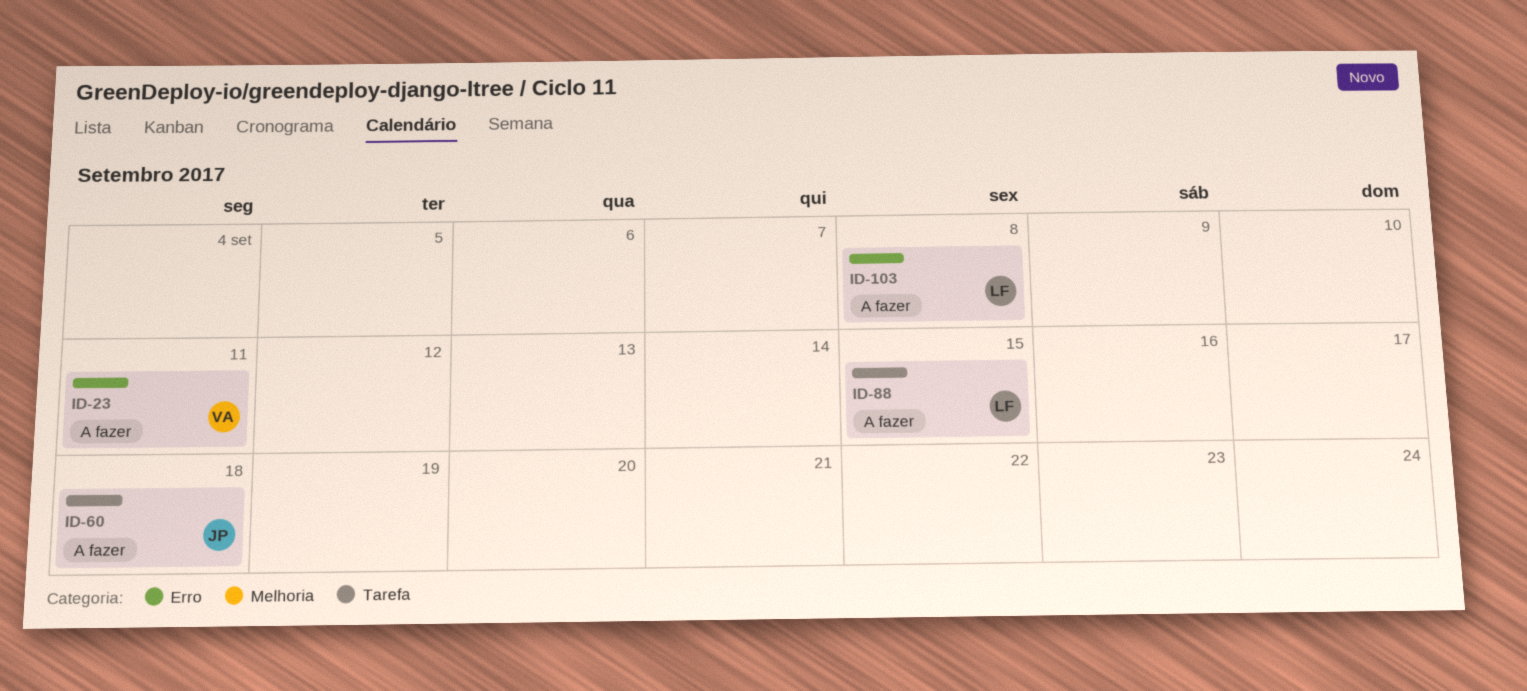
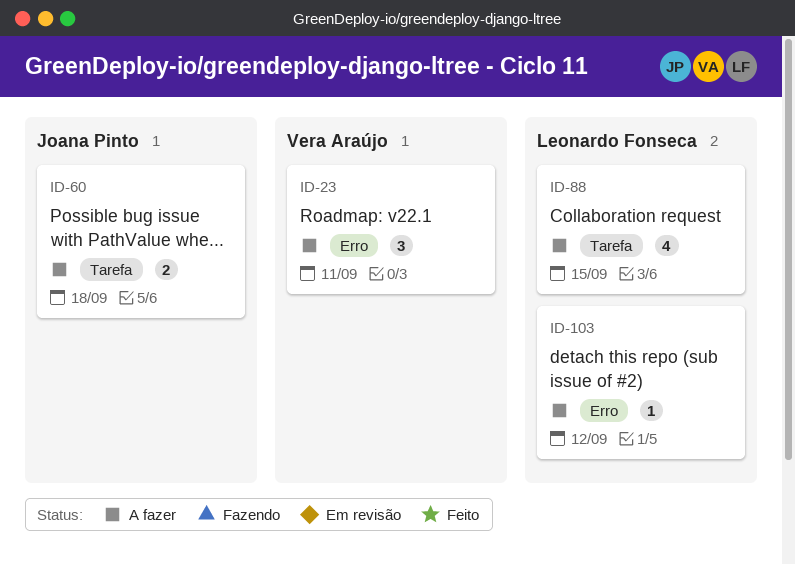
ID-103, due: Sep 8 -> Sep 12

